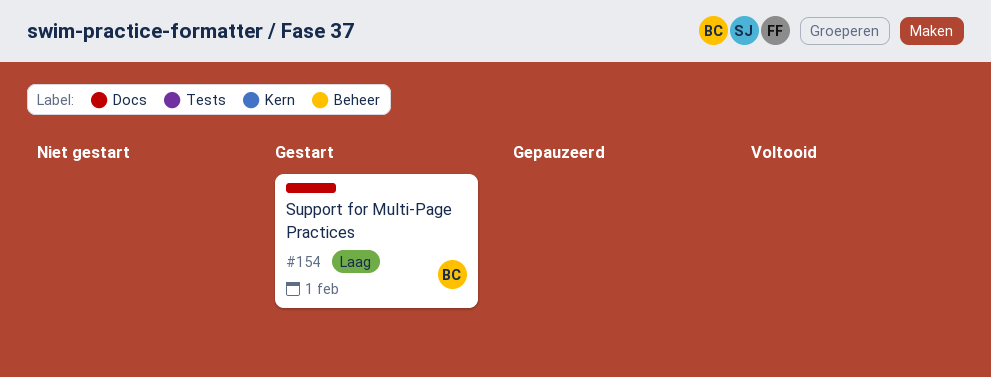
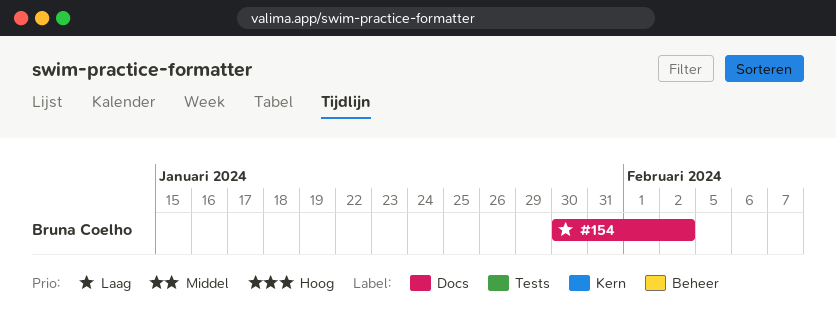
#154, due: Feb 1 -> Feb 2

